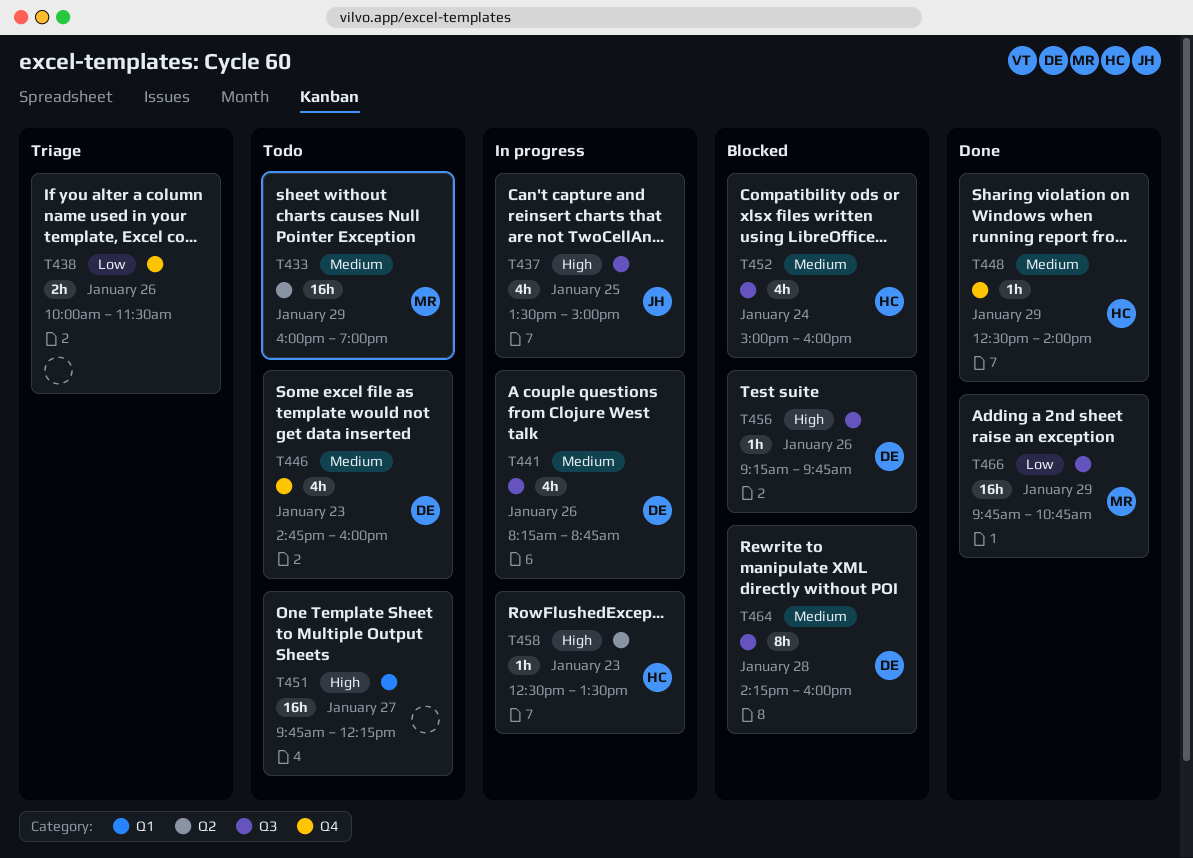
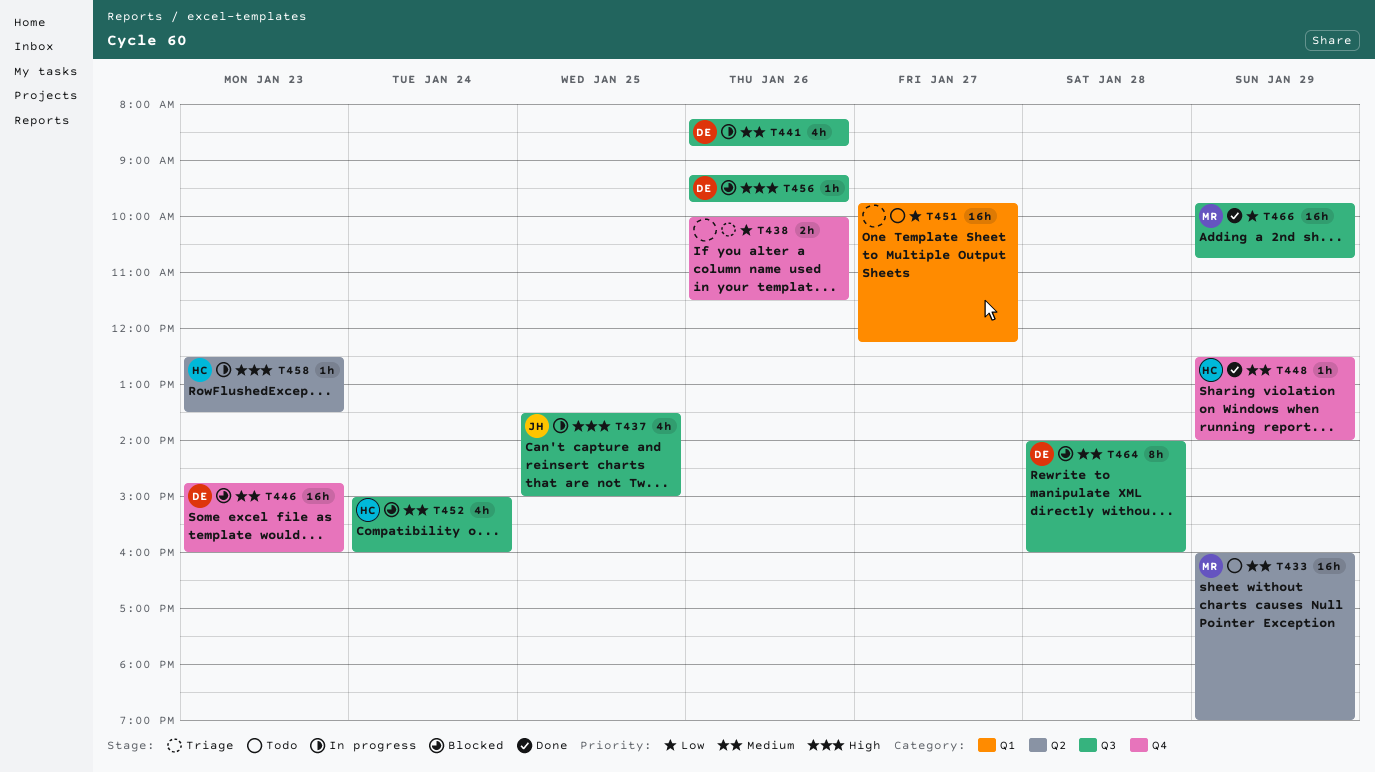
T446, status: Todo -> Blocked
T446, estimate: 4h -> 16h
T451, priority: High -> Low
T464, begins: 14:15 -> 14:00

